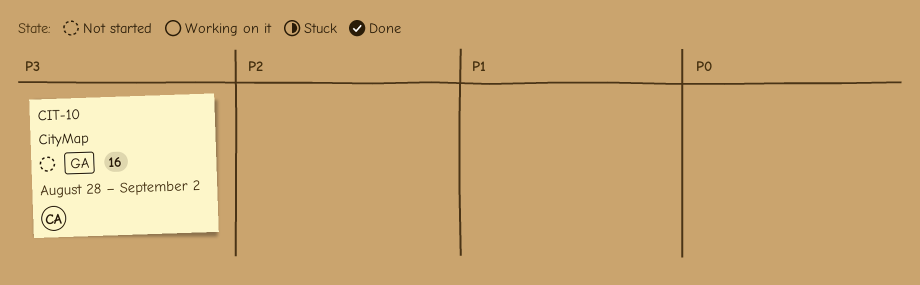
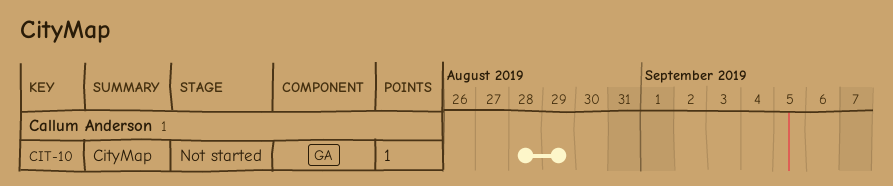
CIT-10, estimate: 16 -> 1
CIT-10, due: Sep 2 -> Aug 29

